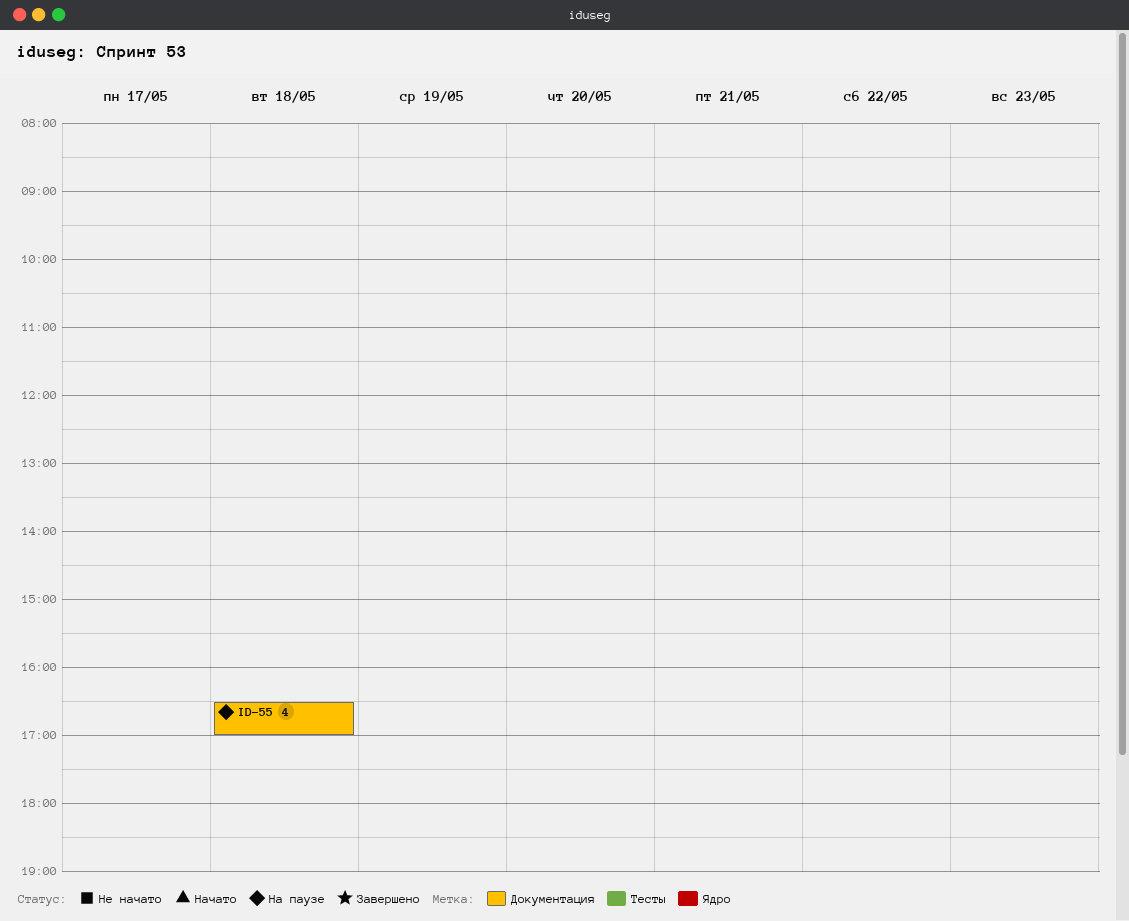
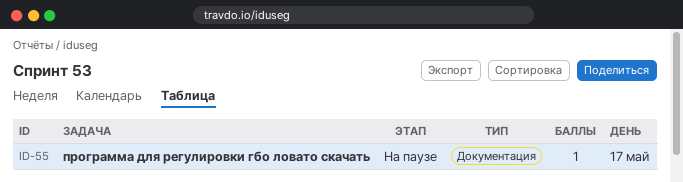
ID-55, estimate: 4 -> 1
ID-55, day: May 18 -> May 17

